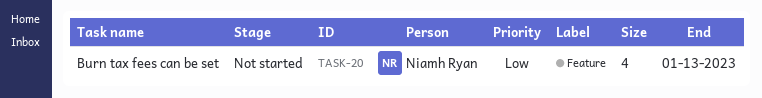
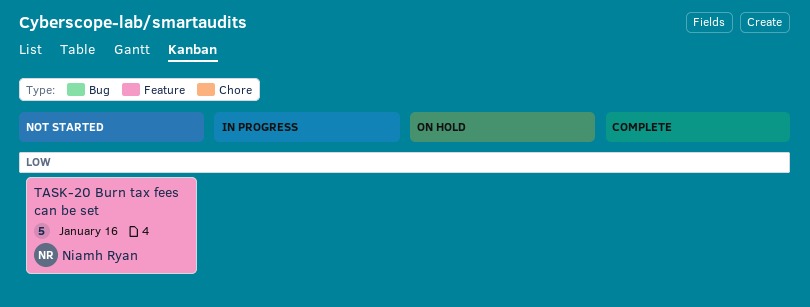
TASK-20, estimate: 4 -> 5
TASK-20, due: Jan 13 -> Jan 16

